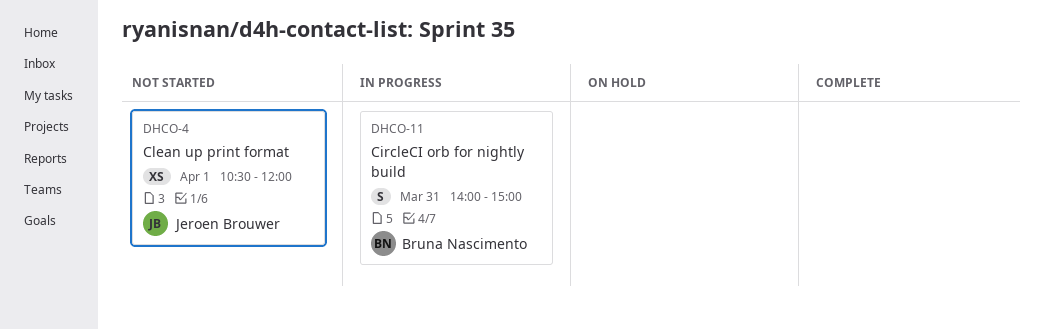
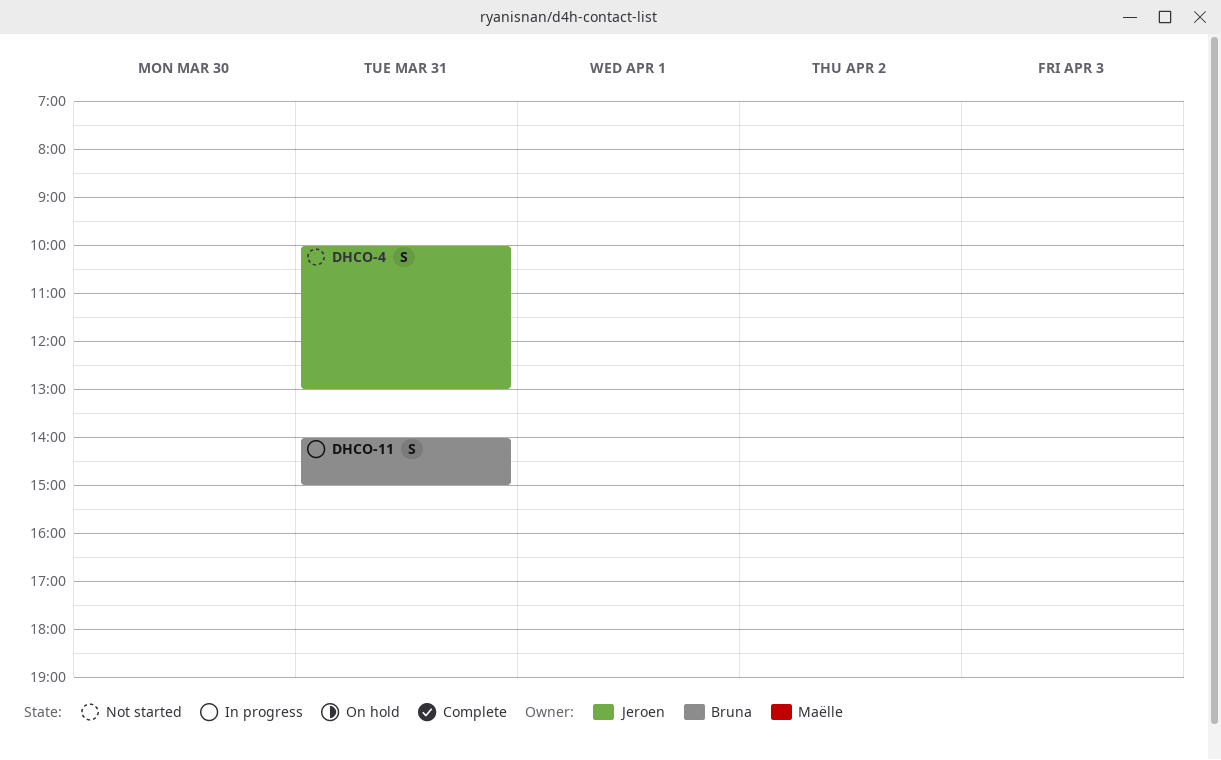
DHCO-4, estimate: XS -> S
DHCO-4, day: Apr 1 -> Mar 31
DHCO-4, begins: 10:30 -> 10:00
DHCO-4, ends: 12:00 -> 13:00

